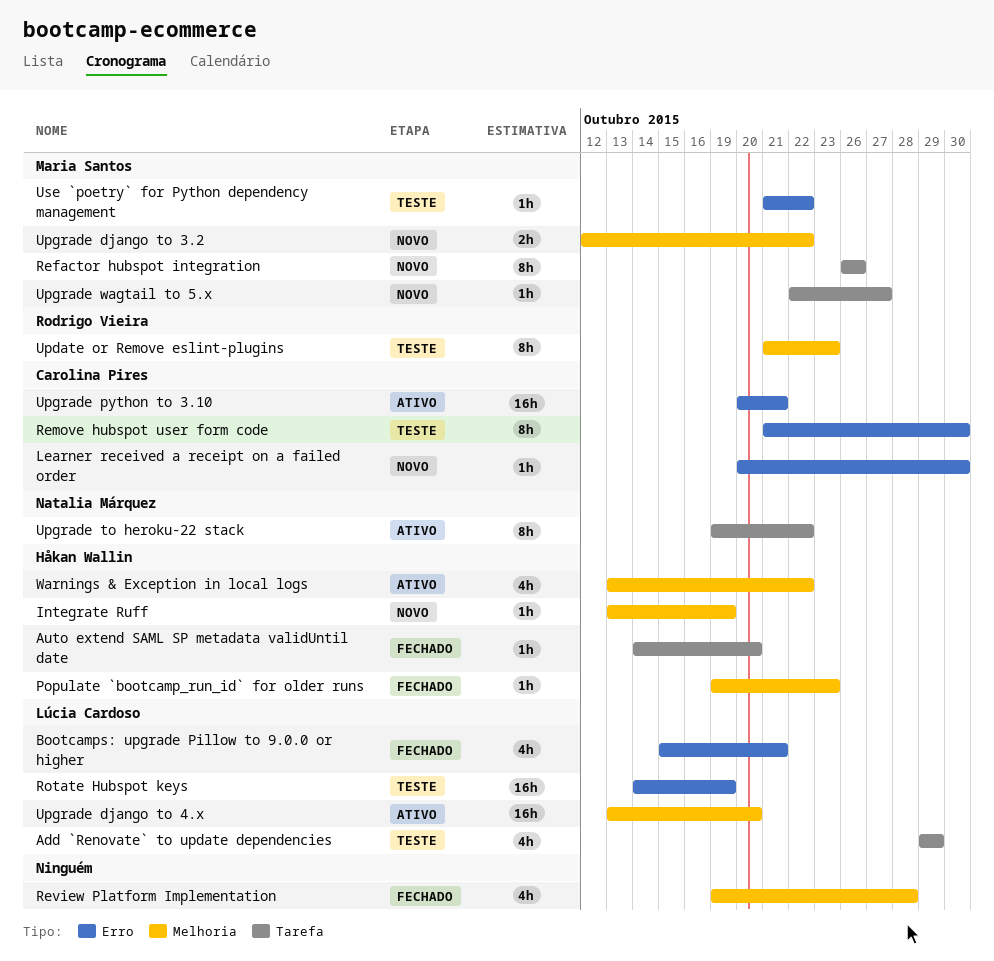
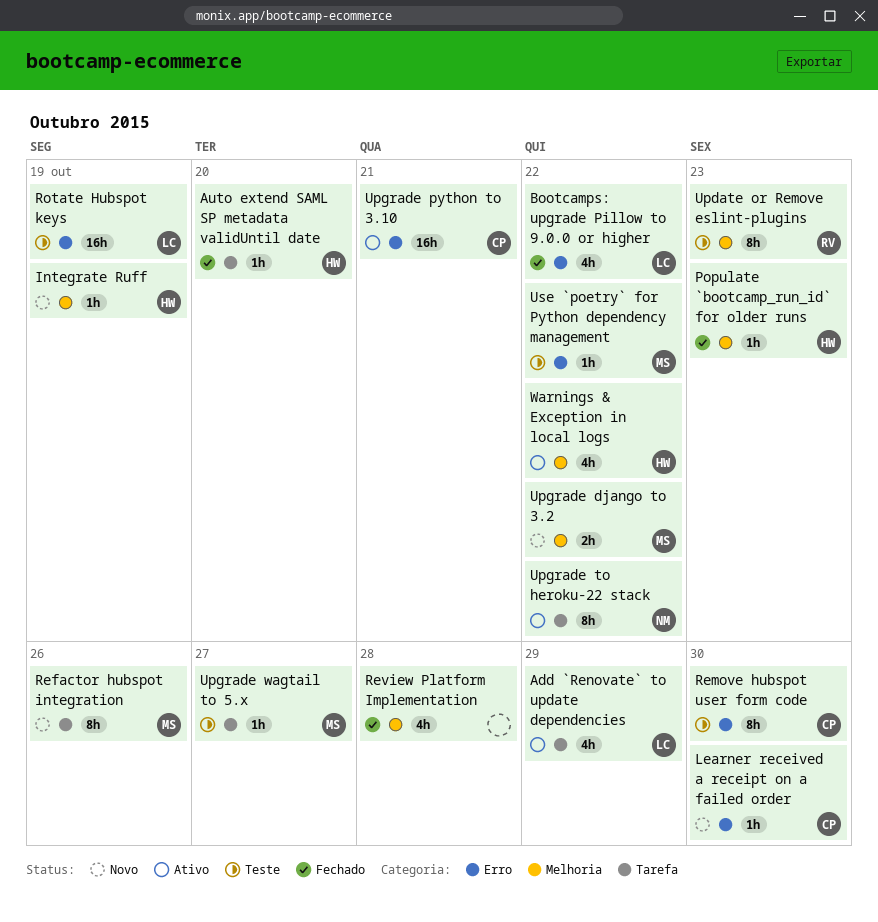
Add `Renovate` to update dependencies, status: Teste -> Ativo
Bootcamps: upgrade Pillow to 9.0.0 or higher, due: Oct 21 -> Oct 22
Upgrade django to 4.x: present -> none
Upgrade wagtail to 5.x, status: Novo -> Teste

